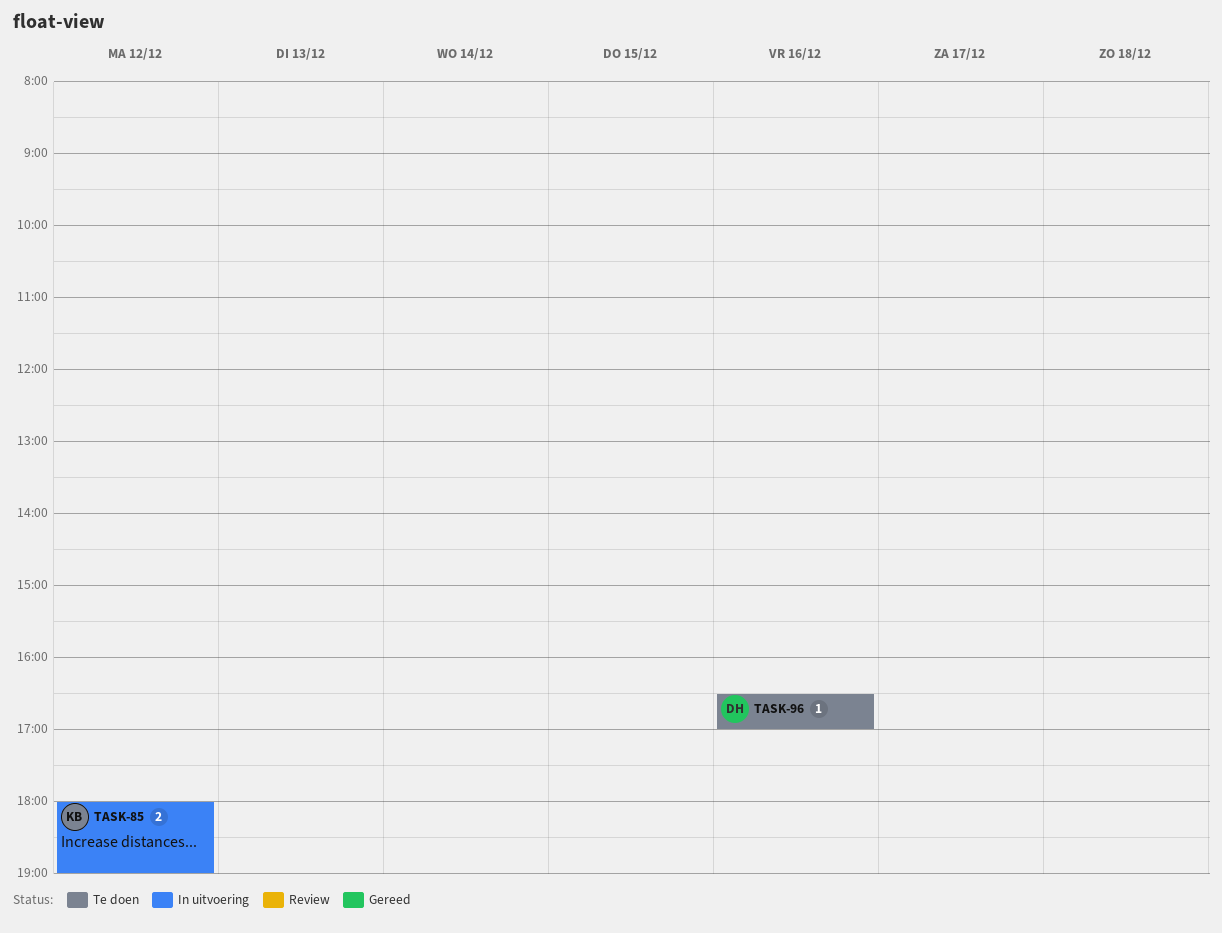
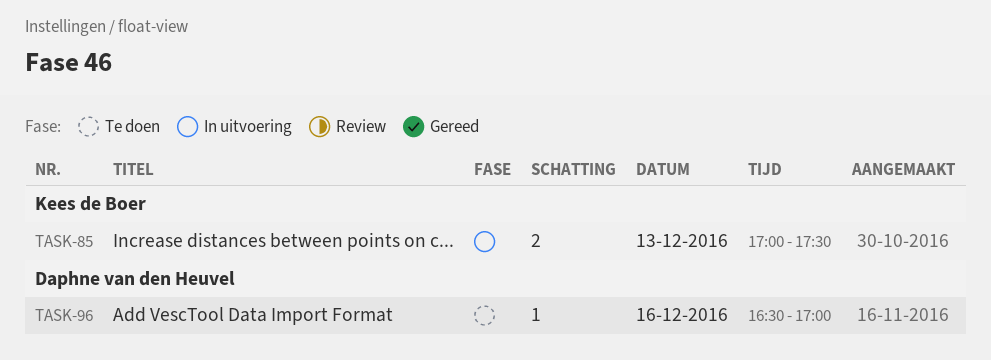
TASK-85, day: Dec 12 -> Dec 13
TASK-85, begins: 18:00 -> 17:00
TASK-85, ends: 19:00 -> 17:30

